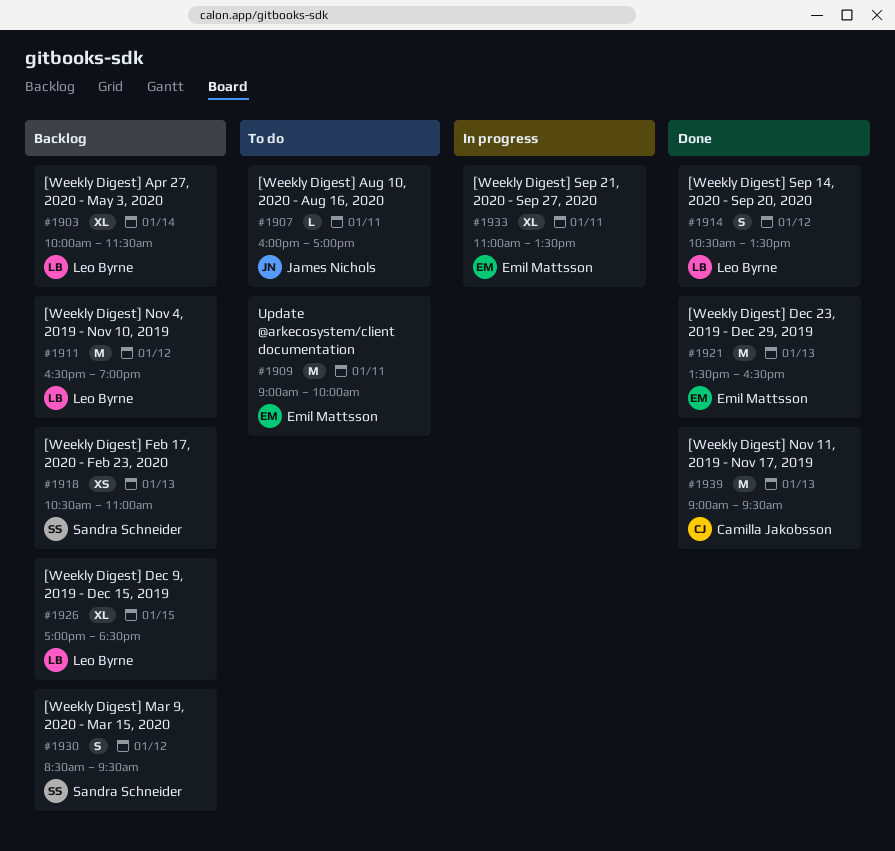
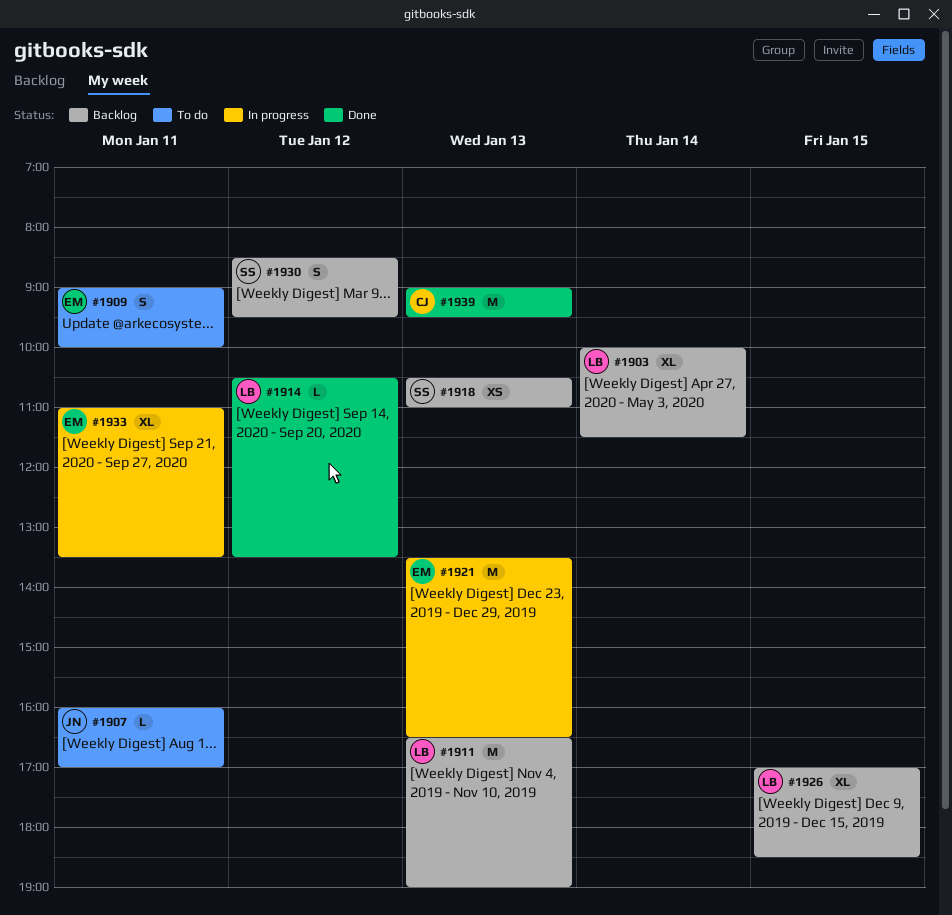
#1909, estimate: M -> S
#1911, day: Jan 12 -> Jan 13
#1914, estimate: S -> L
#1921, status: Done -> In progress

